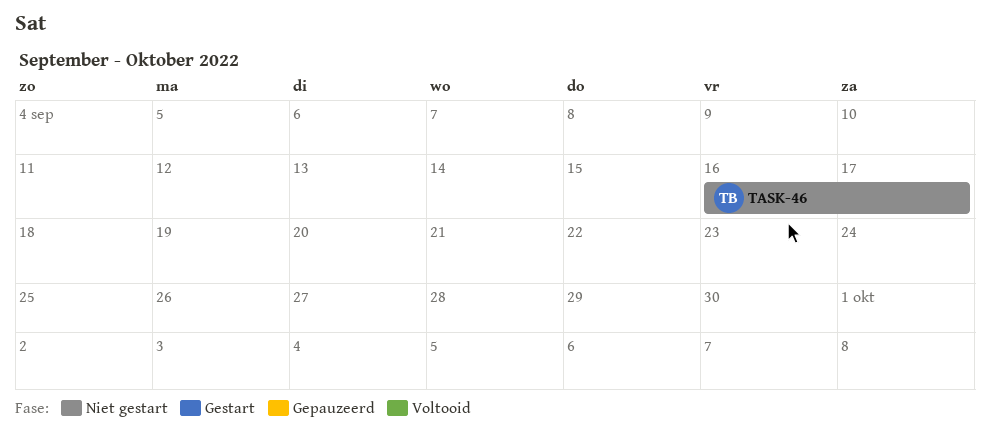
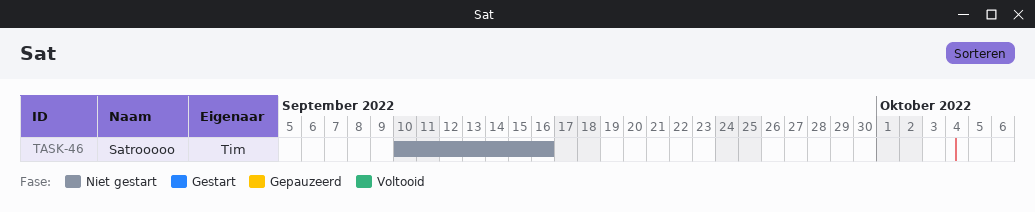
TASK-46, start: Sep 16 -> Sep 10
TASK-46, due: Sep 17 -> Sep 16

